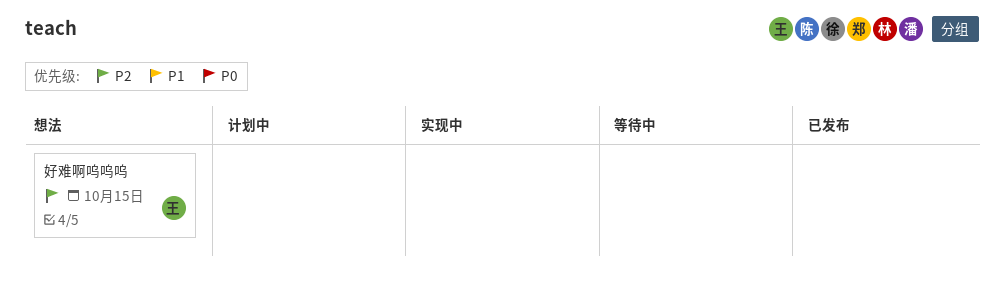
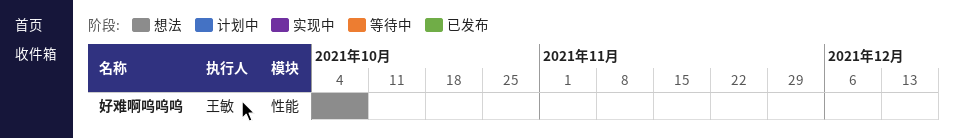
好难啊呜呜呜, due: Oct 15 -> Oct 8

